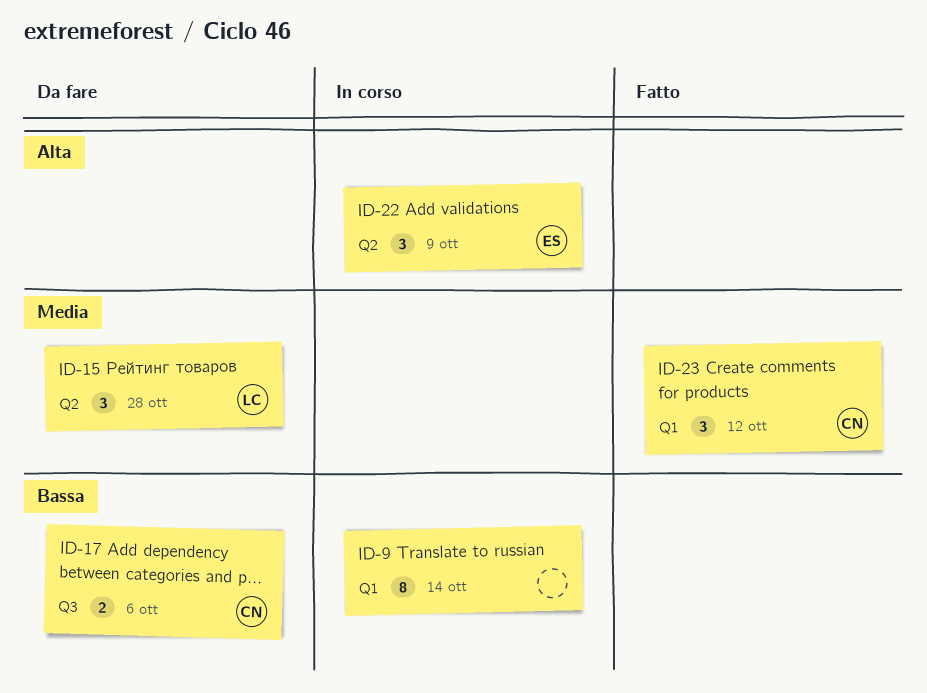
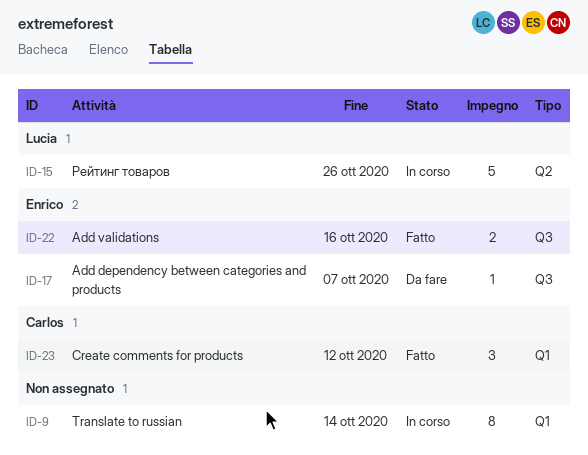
ID-15, status: Da fare -> In corso
ID-15, estimate: 3 -> 5
ID-15, due: Oct 28 -> Oct 26
ID-17, owner: Carlos -> Enrico
ID-17, estimate: 2 -> 1
ID-17, due: Oct 6 -> Oct 7
ID-22, status: In corso -> Fatto
ID-22, label: Q2 -> Q3
ID-22, estimate: 3 -> 2
ID-22, due: Oct 9 -> Oct 16

